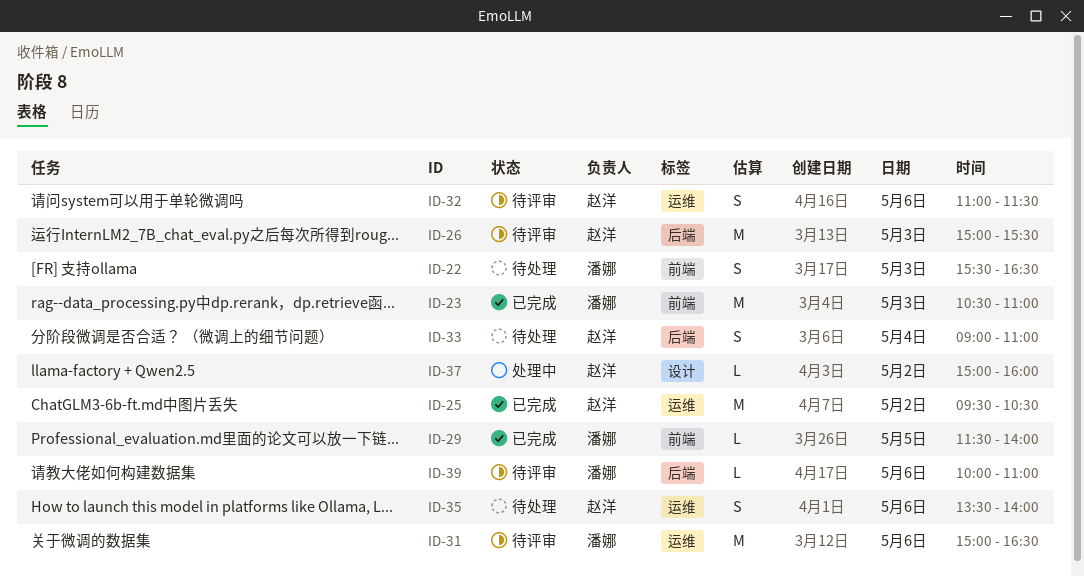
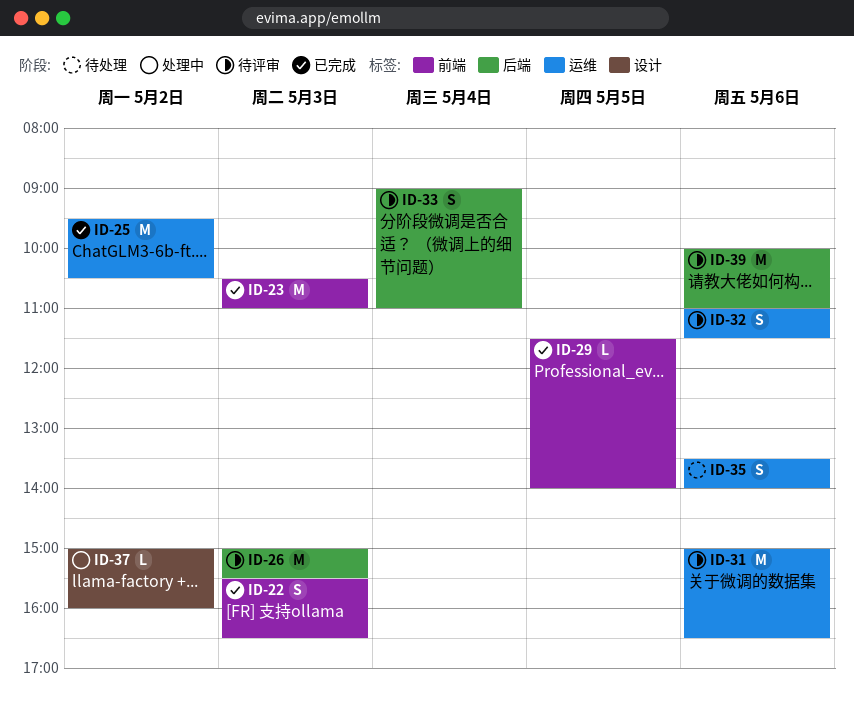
ID-22, status: 待处理 -> 已完成
ID-33, status: 待处理 -> 待评审
ID-39, estimate: L -> M

